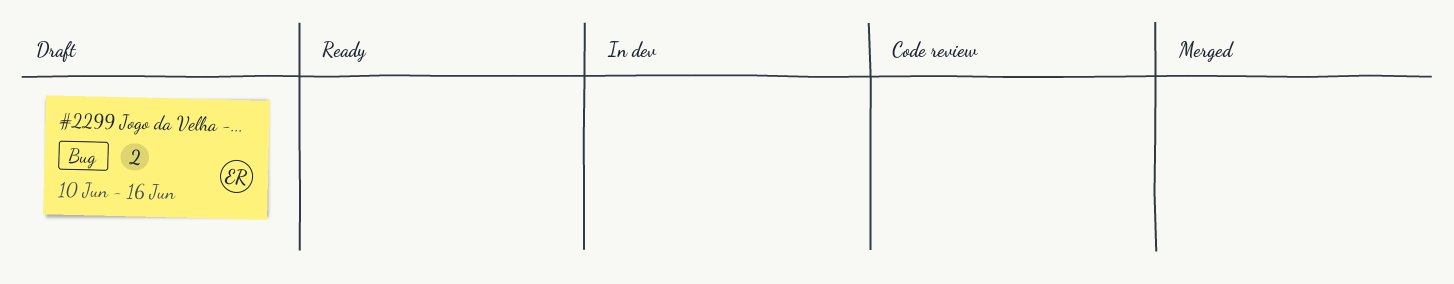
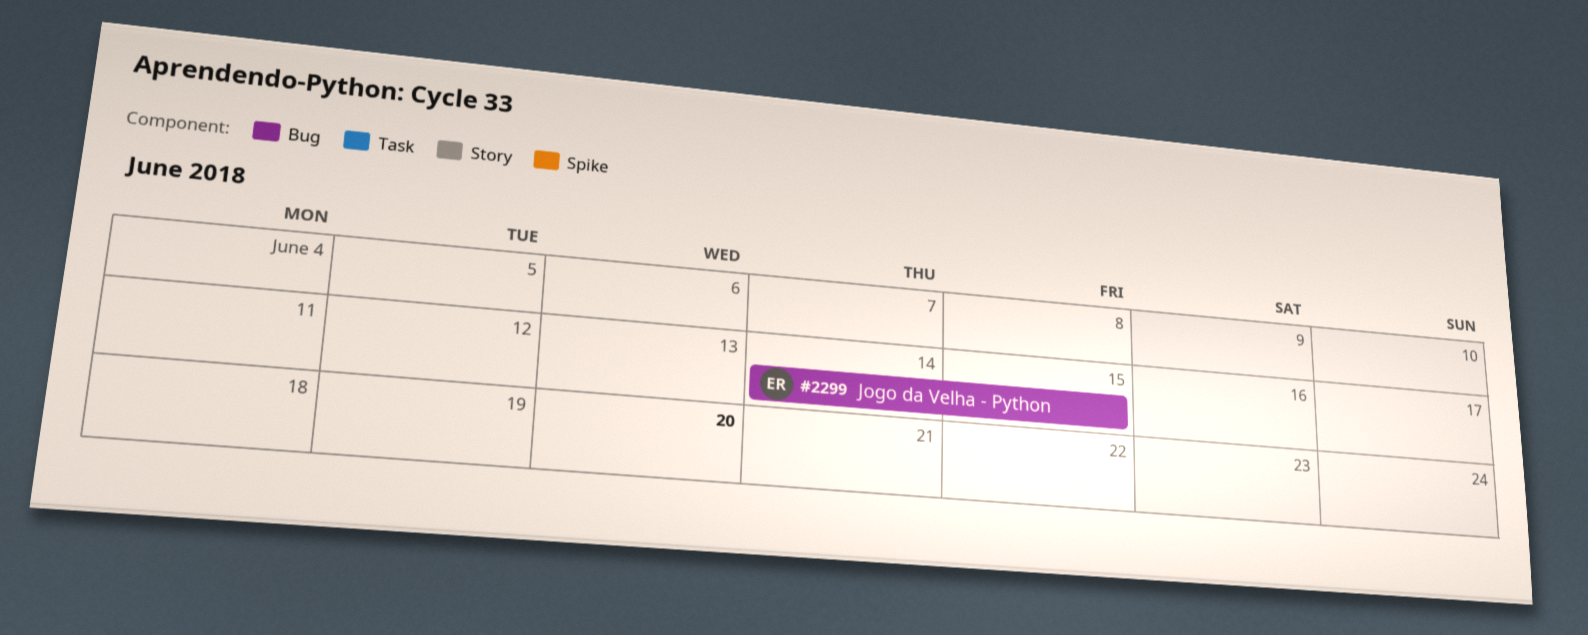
#2299, start: Jun 10 -> Jun 14
#2299, due: Jun 16 -> Jun 15

